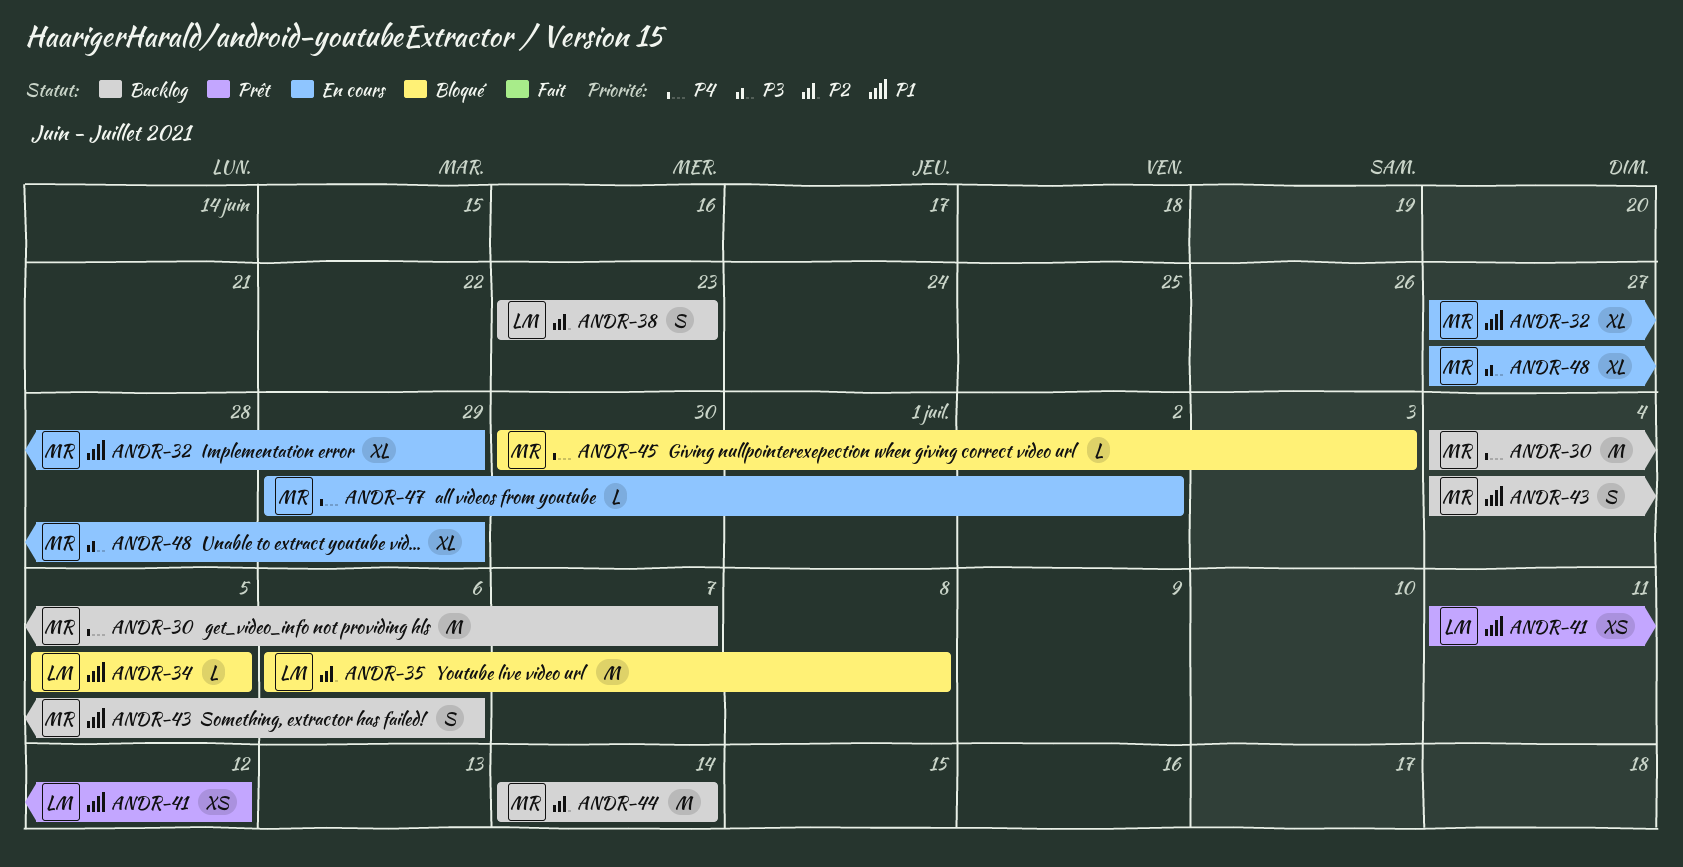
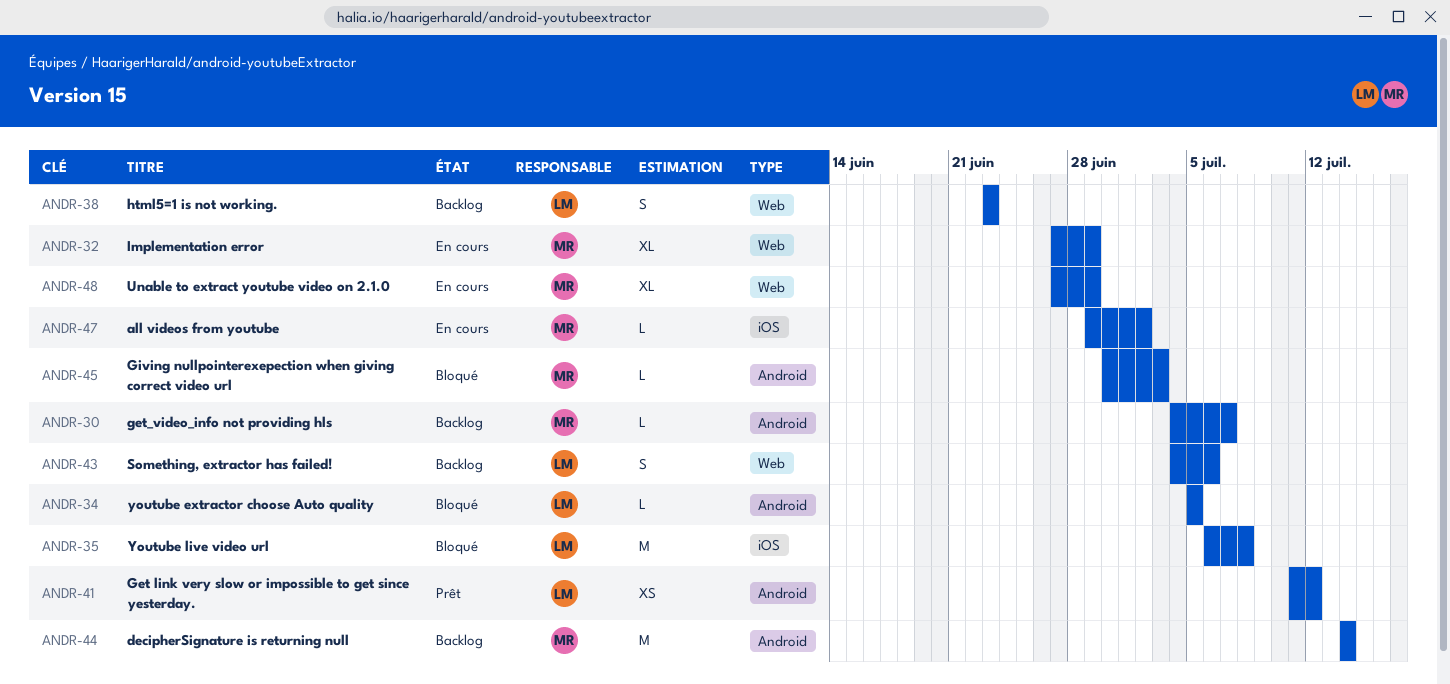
ANDR-30, estimate: M -> L
ANDR-43, owner: MR -> LM

